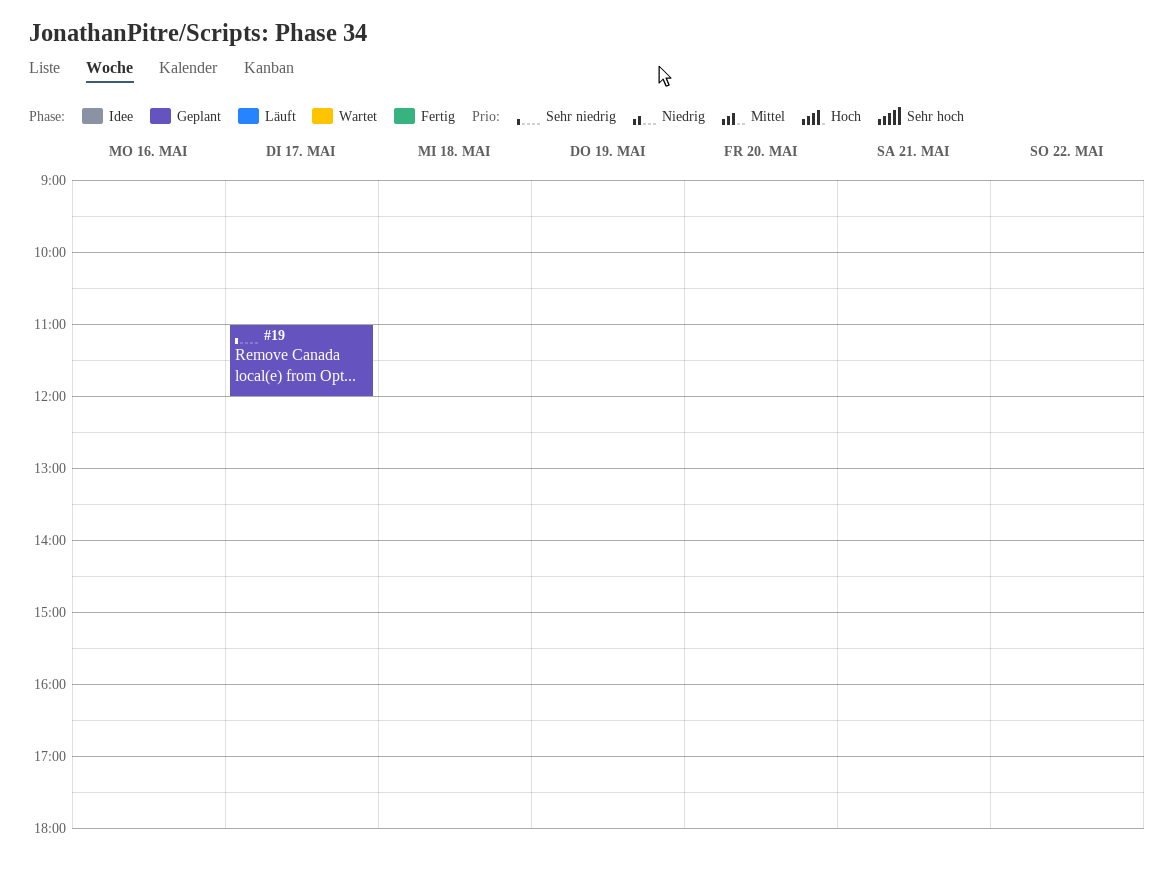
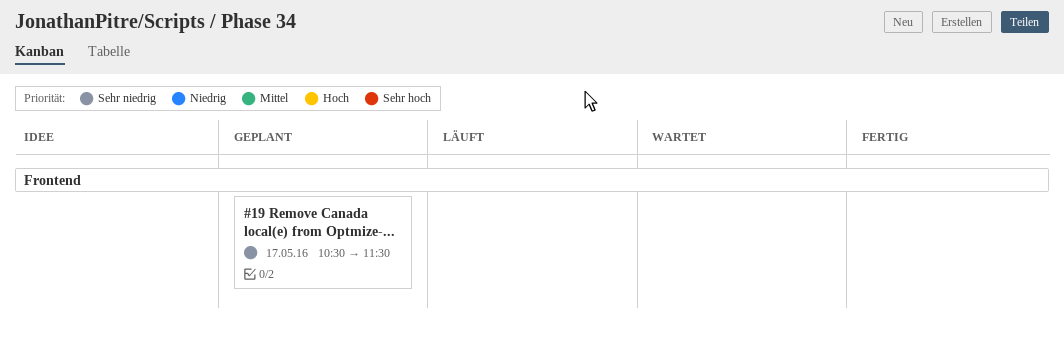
#19, begins: 11:00 -> 10:30
#19, ends: 12:00 -> 11:30

